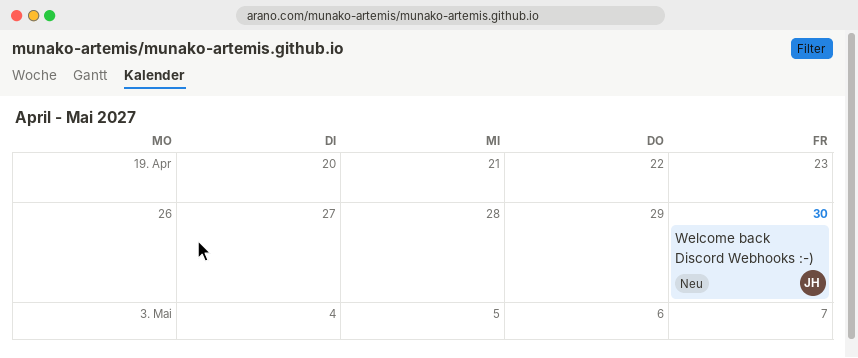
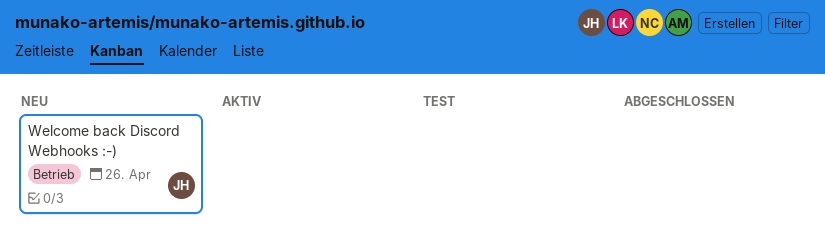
Welcome back Discord Webhooks :-), due: Apr 30 -> Apr 26

